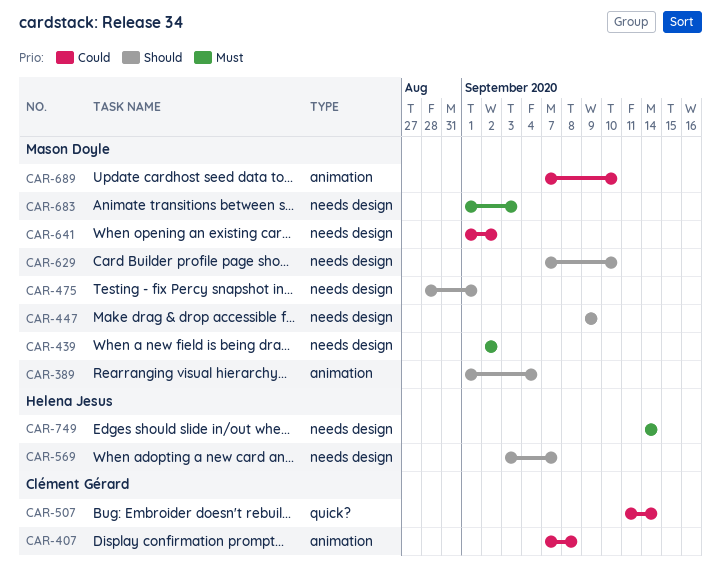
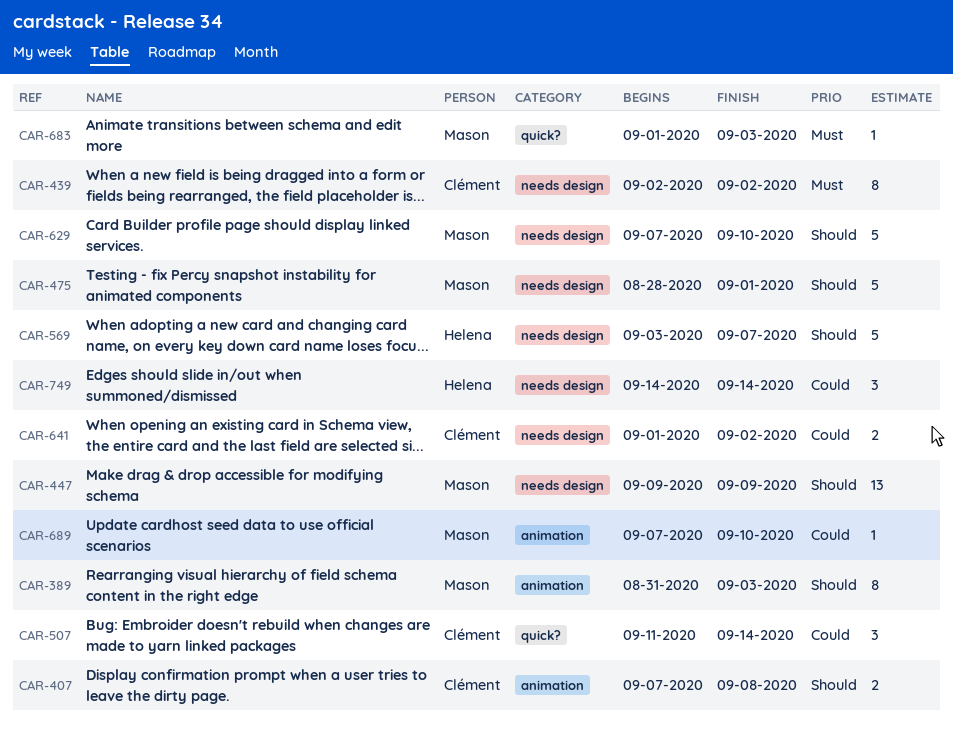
CAR-389, start: Sep 1 -> Aug 31
CAR-389, due: Sep 4 -> Sep 3
CAR-407, priority: Could -> Should
CAR-439, owner: Mason Doyle -> Clément Gérard
CAR-641, owner: Mason Doyle -> Clément Gérard
CAR-683, label: needs design -> quick?
CAR-749, priority: Must -> Could

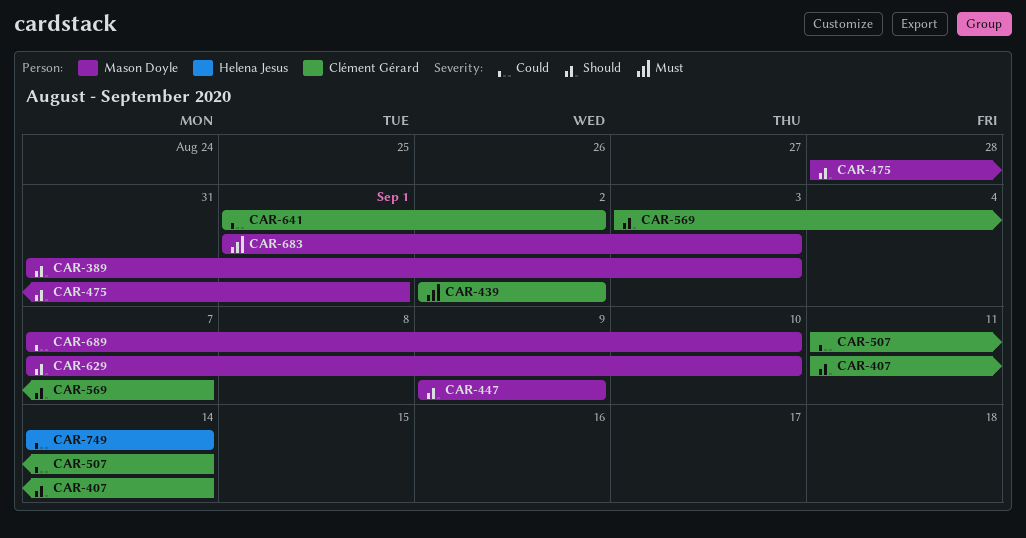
CAR-407, start: Sep 7 -> Sep 11
CAR-407, due: Sep 8 -> Sep 14
CAR-569, owner: Helena Jesus -> Clément Gérard

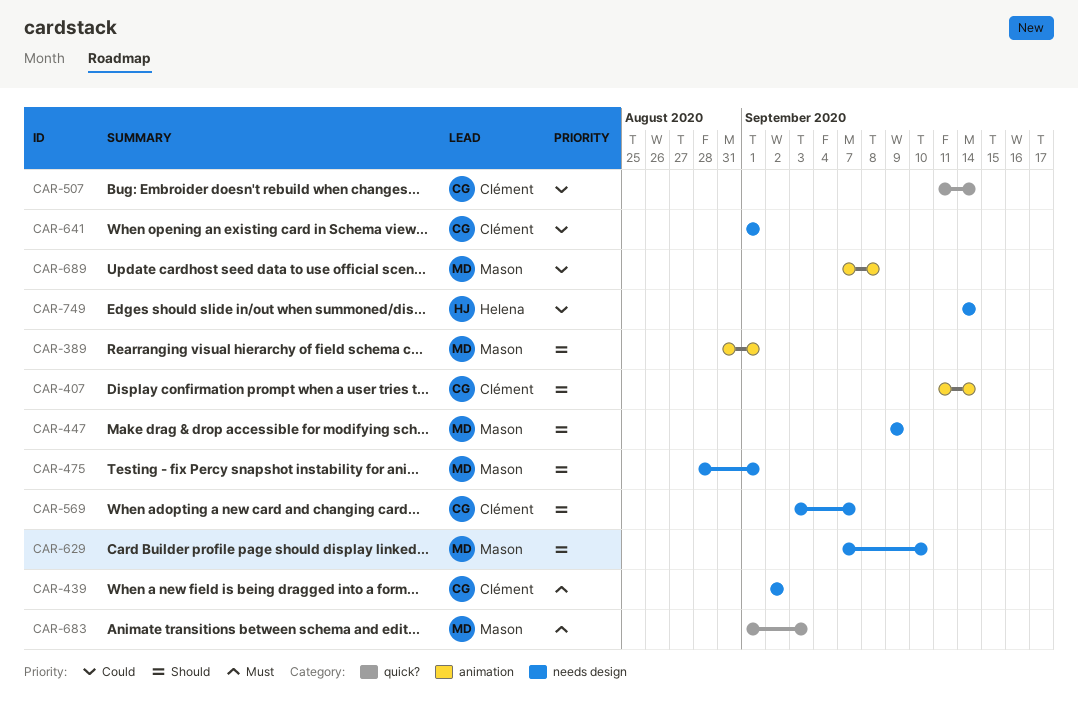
CAR-389, due: Sep 3 -> Sep 1
CAR-641, due: Sep 2 -> Sep 1
CAR-689, due: Sep 10 -> Sep 8

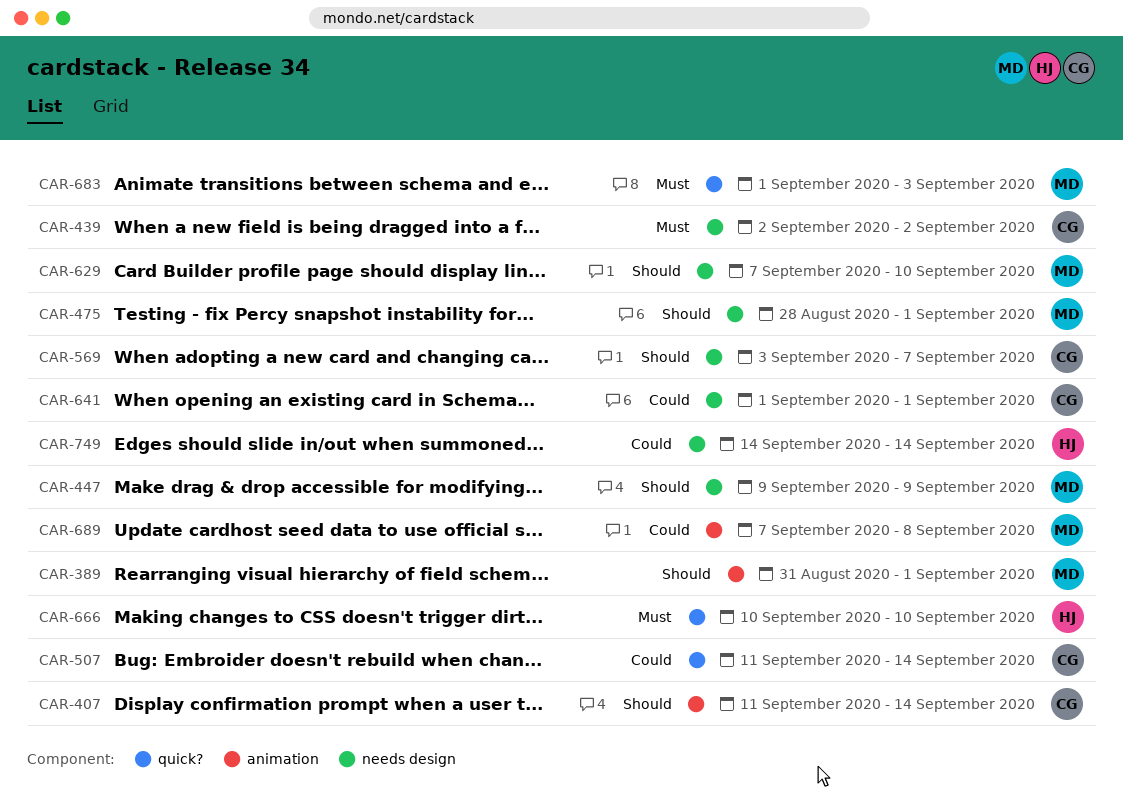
CAR-666: none -> present

